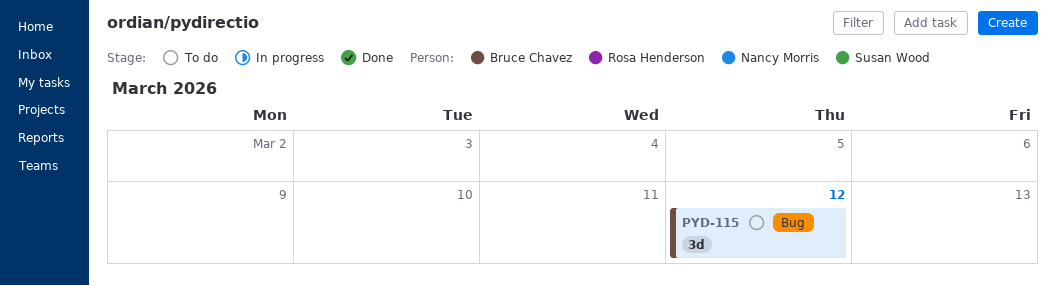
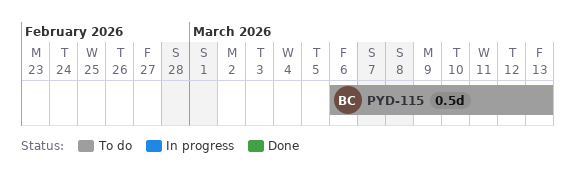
PYD-115, estimate: 3d -> 0.5d
PYD-115, due: Mar 12 -> Mar 13

